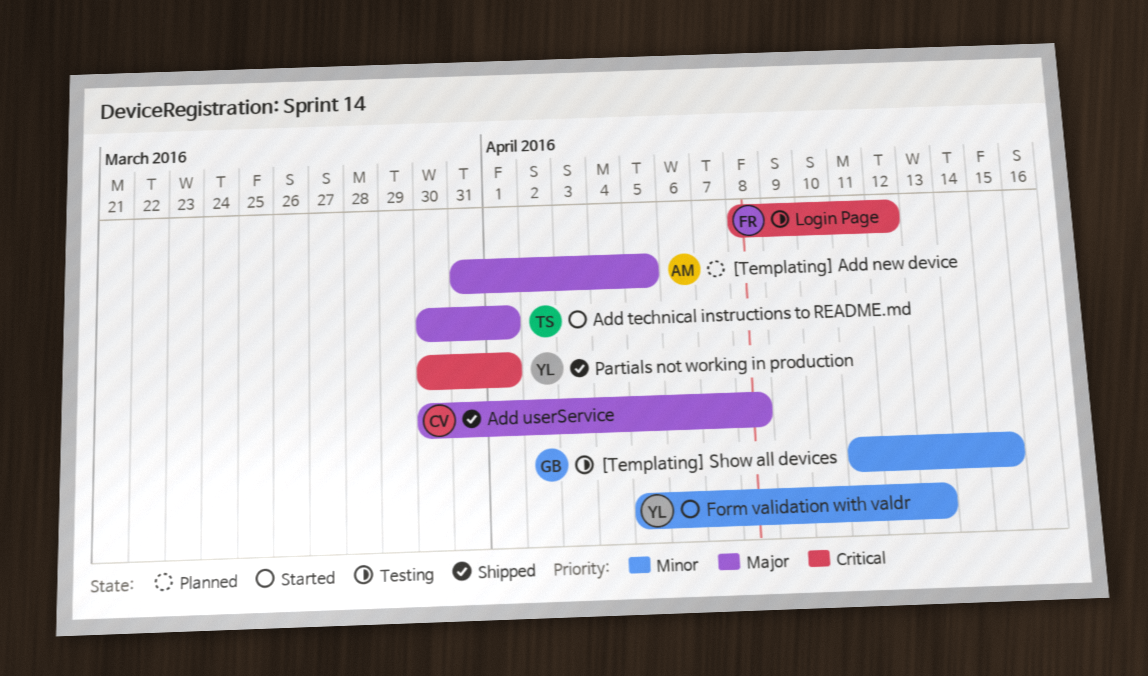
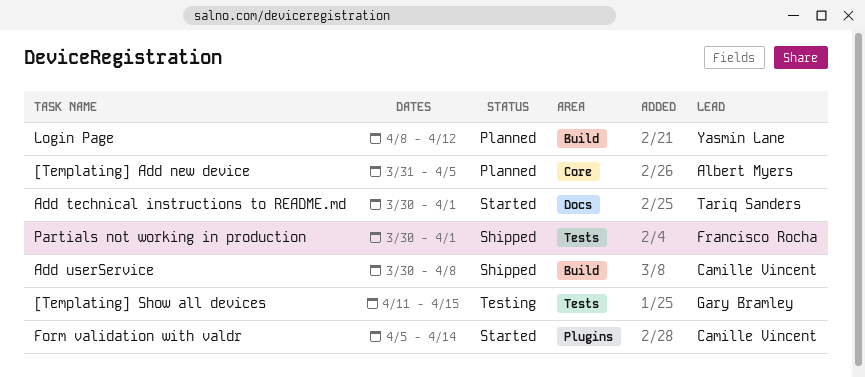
Form validation with valdr, owner: Yasmin Lane -> Camille Vincent
Form validation with valdr, due: Apr 13 -> Apr 14
Login Page, status: Testing -> Planned
Login Page, owner: Francisco Rocha -> Yasmin Lane
Partials not working in production, owner: Yasmin Lane -> Francisco Rocha

